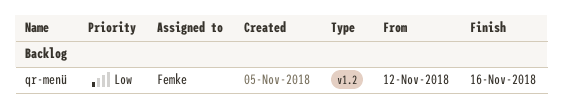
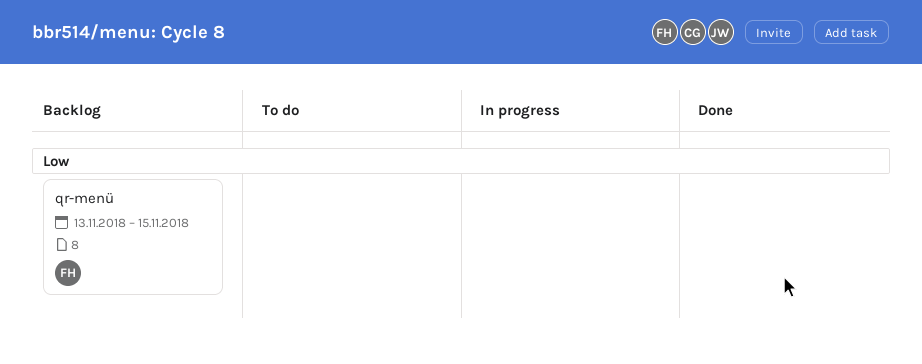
qr-menü, start: Nov 12 -> Nov 13
qr-menü, due: Nov 16 -> Nov 15

